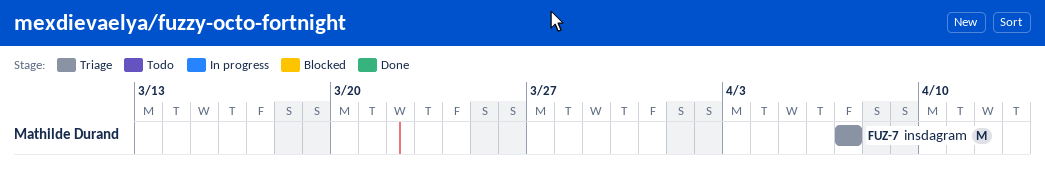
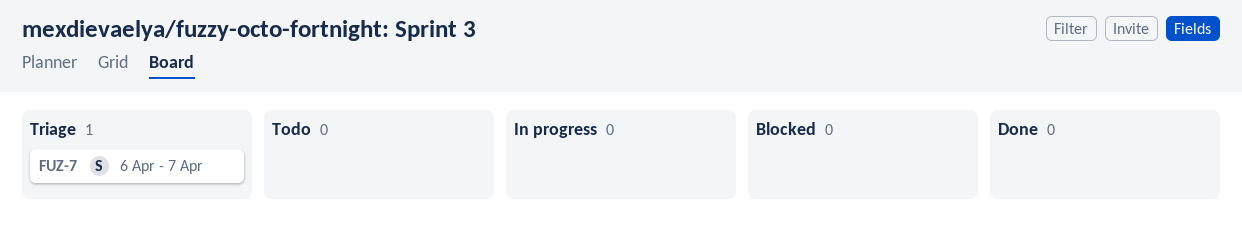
FUZ-7, estimate: M -> S
FUZ-7, start: Apr 7 -> Apr 6

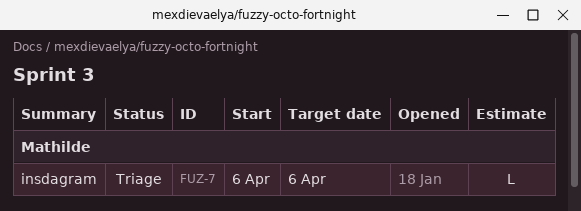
FUZ-7, estimate: S -> L
FUZ-7, due: Apr 7 -> Apr 6

